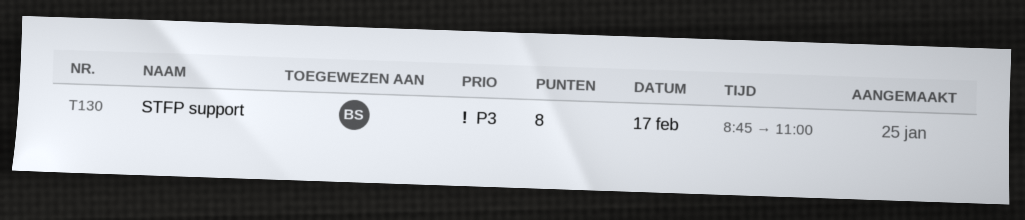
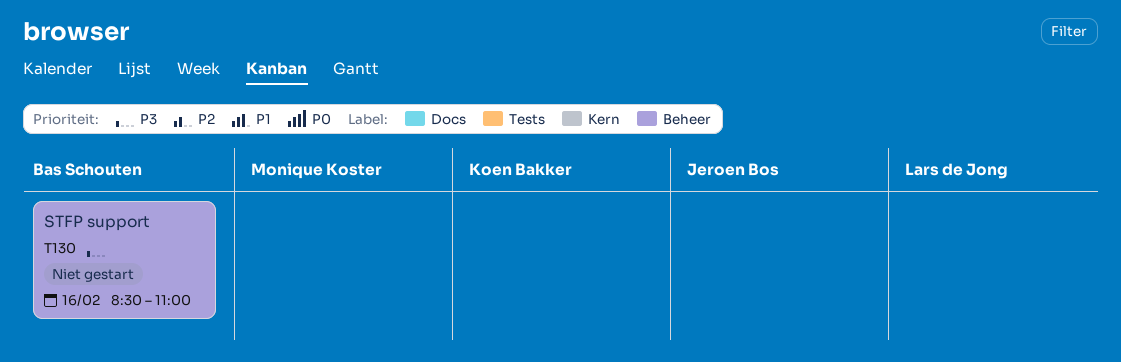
T130, day: Feb 17 -> Feb 16
T130, begins: 08:45 -> 08:30

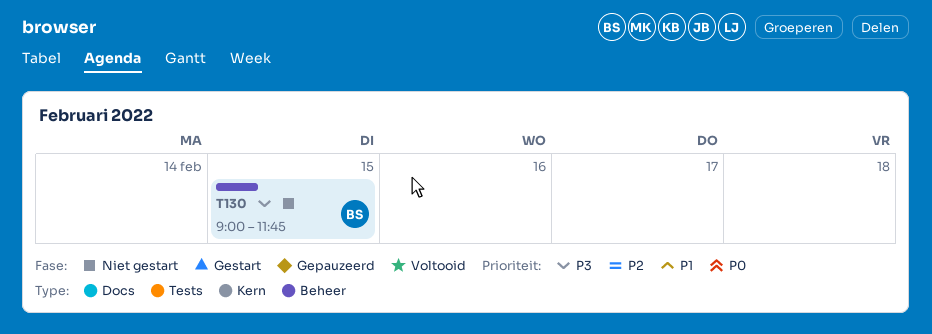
T130, day: Feb 16 -> Feb 15
T130, begins: 08:30 -> 09:00
T130, ends: 11:00 -> 11:45

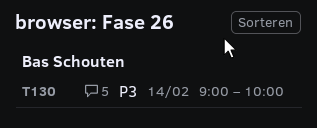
T130, day: Feb 15 -> Feb 14
T130, ends: 11:45 -> 10:00

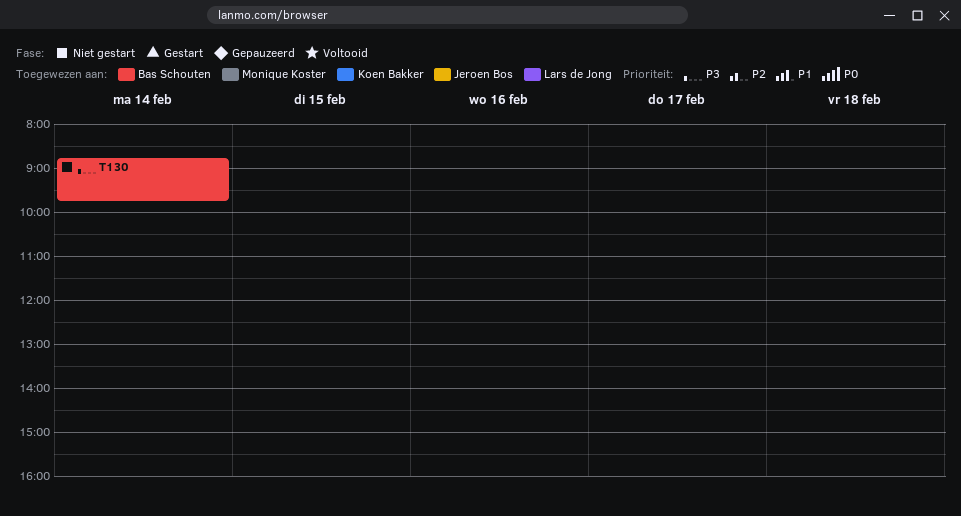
T130, begins: 09:00 -> 08:45
T130, ends: 10:00 -> 09:45

